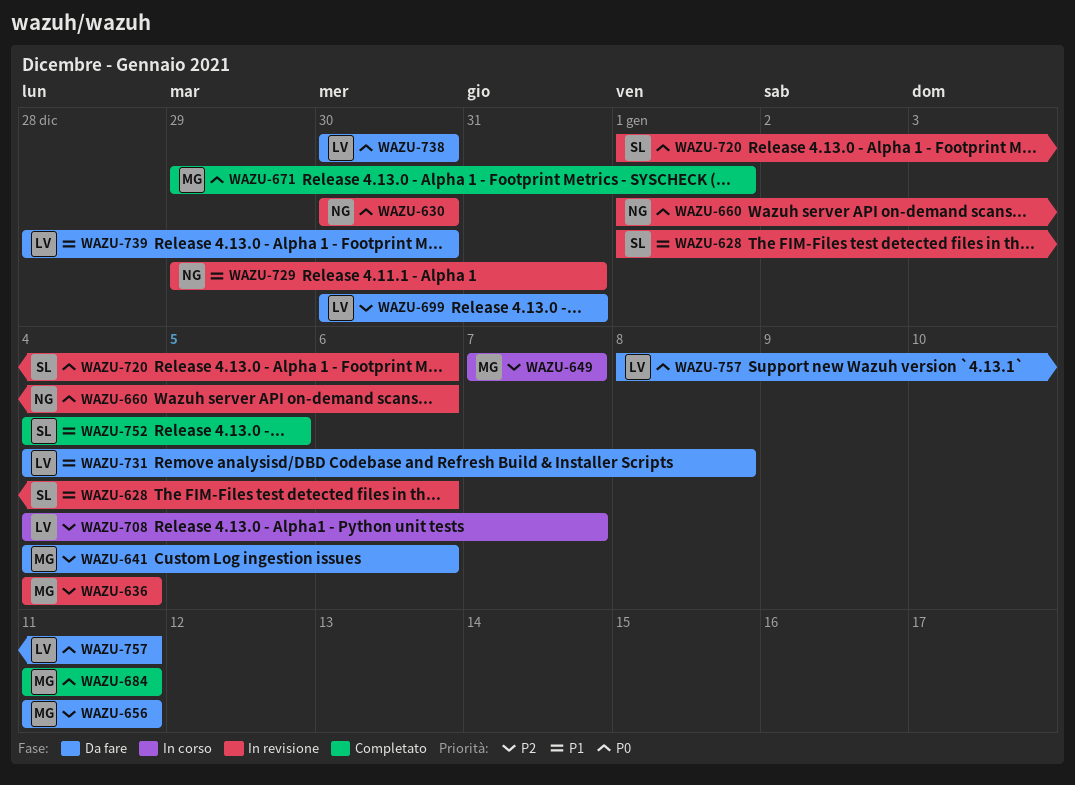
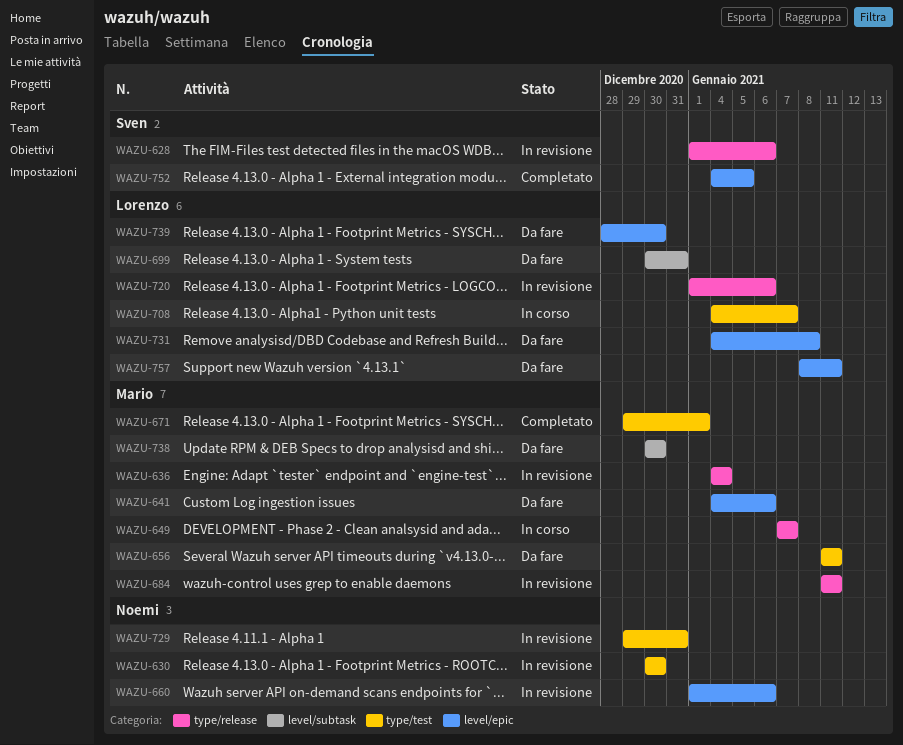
WAZU-684, status: Completato -> In revisione
WAZU-720, owner: Sven -> Lorenzo
WAZU-738, owner: Lorenzo -> Mario

